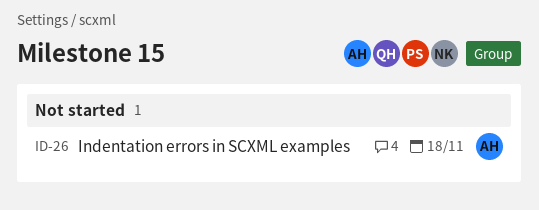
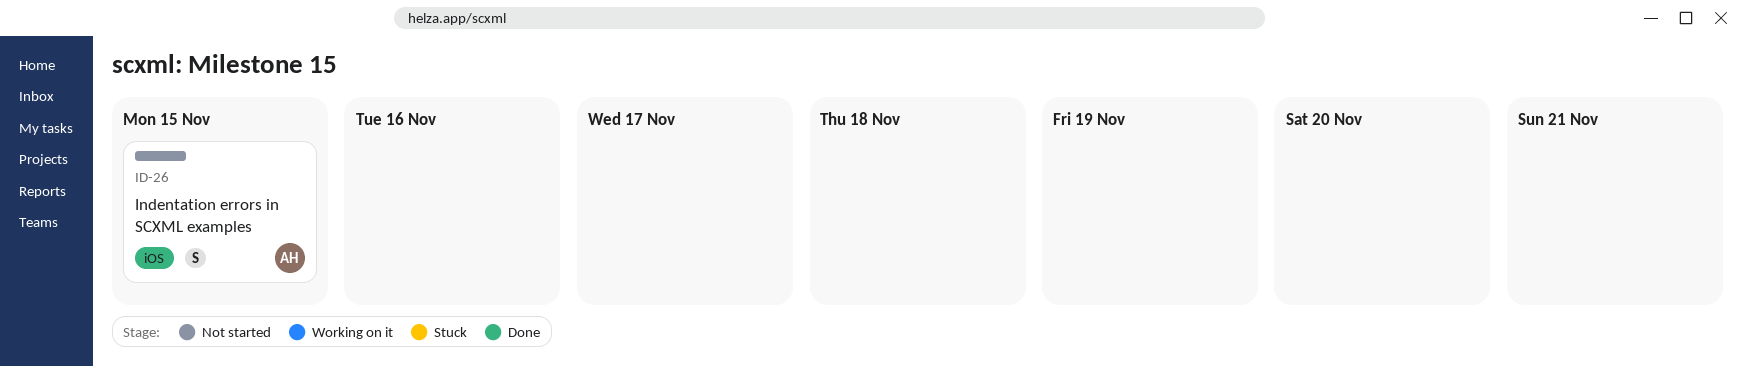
ID-26, due: Nov 18 -> Nov 15

